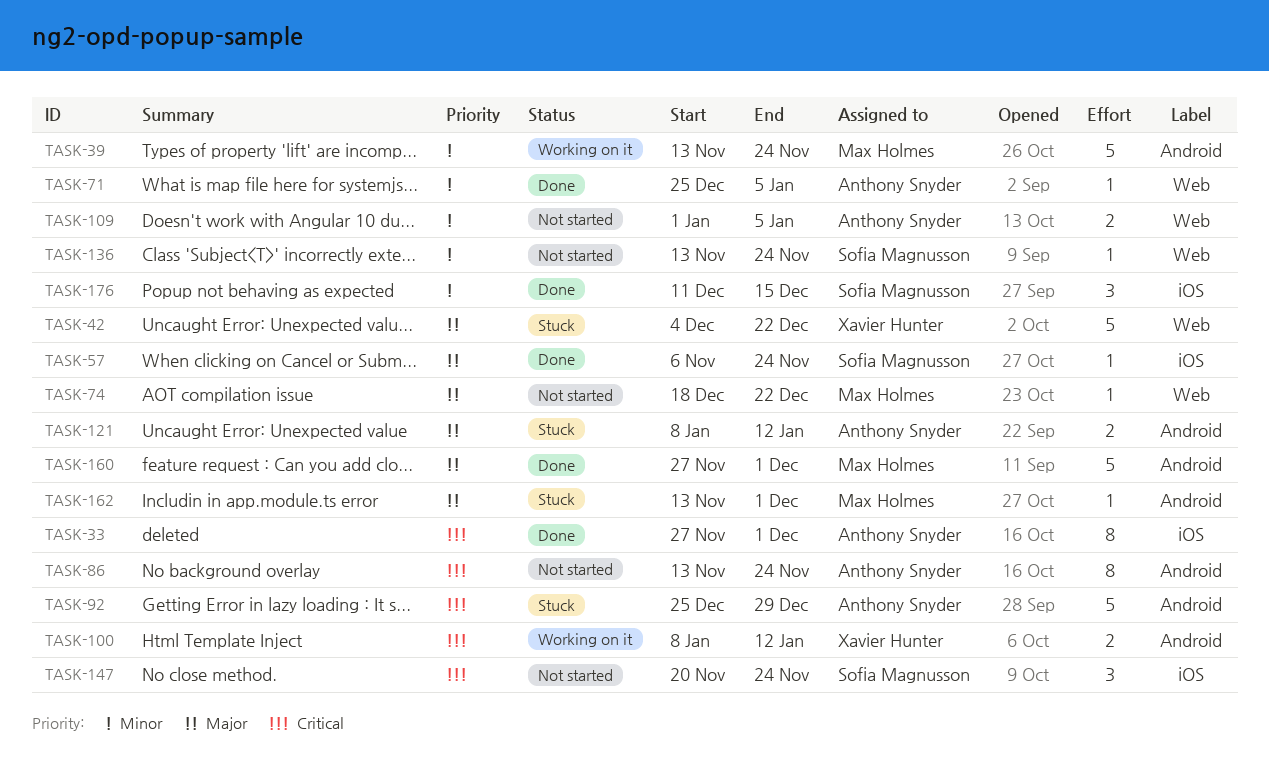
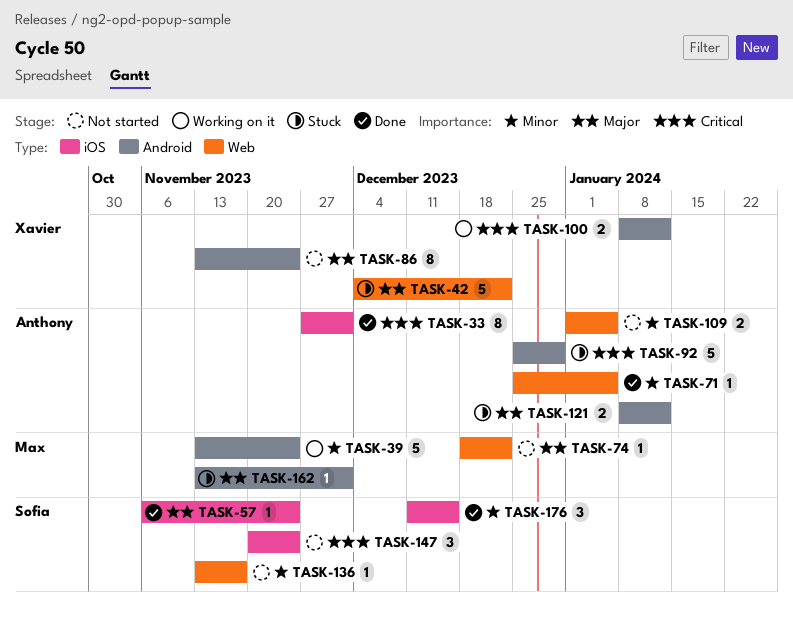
TASK-86, owner: Anthony Snyder -> Xavier Hunter
TASK-86, priority: Critical -> Major
TASK-136, due: Nov 24 -> Nov 17
TASK-160: present -> none

